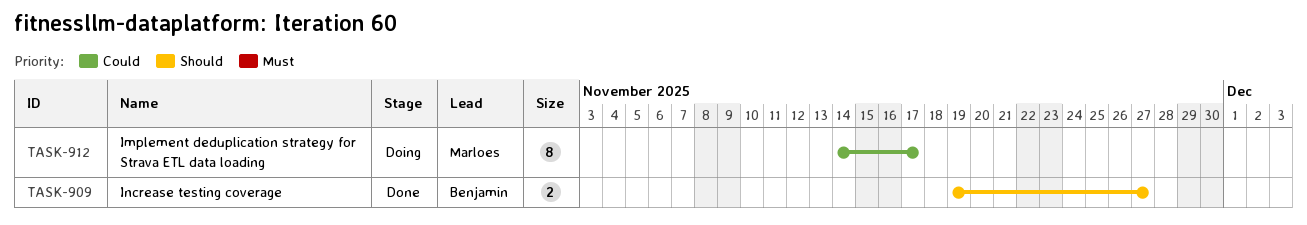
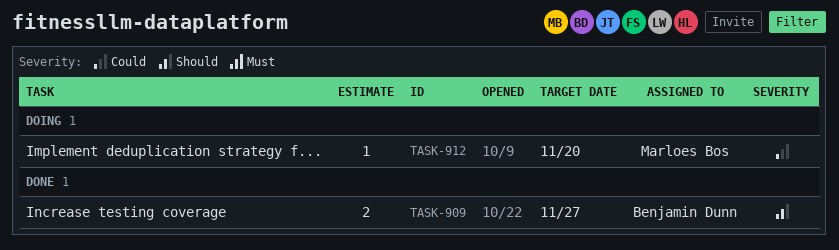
TASK-912, estimate: 8 -> 1
TASK-912, due: Nov 17 -> Nov 20

